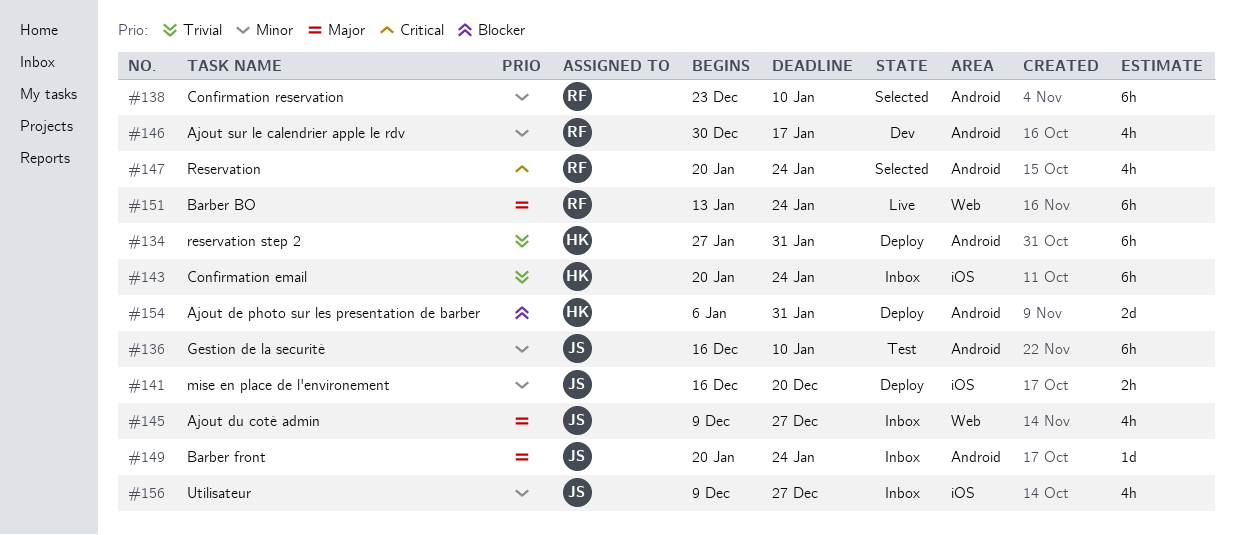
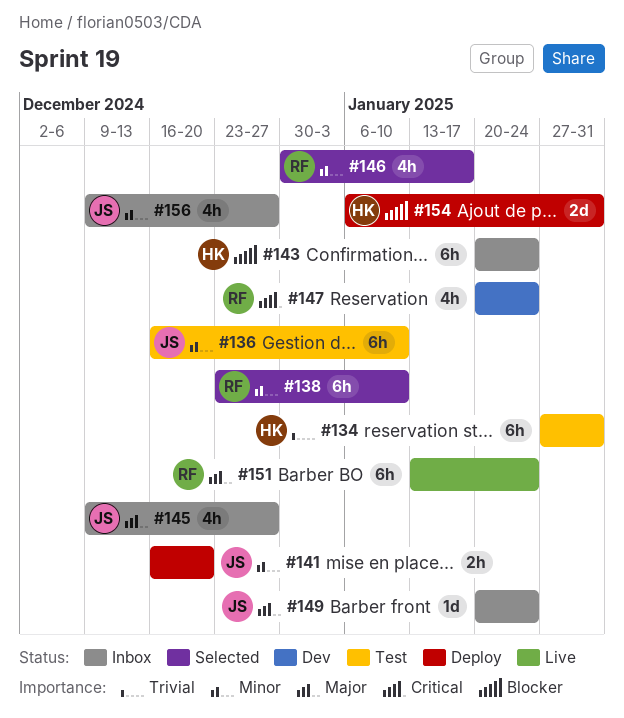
#134, status: Deploy -> Test
#143, priority: Trivial -> Blocker
#146, status: Dev -> Selected
#147, status: Selected -> Dev

